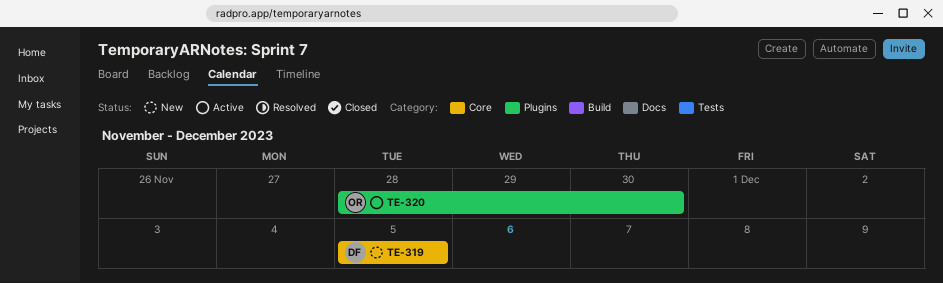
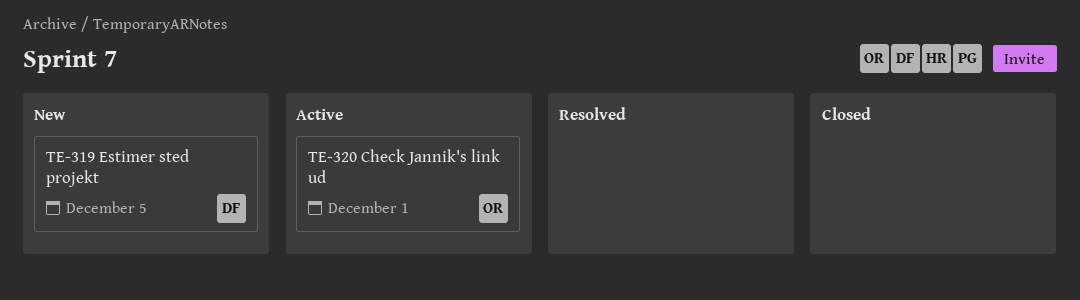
TE-320, due: Nov 30 -> Dec 1

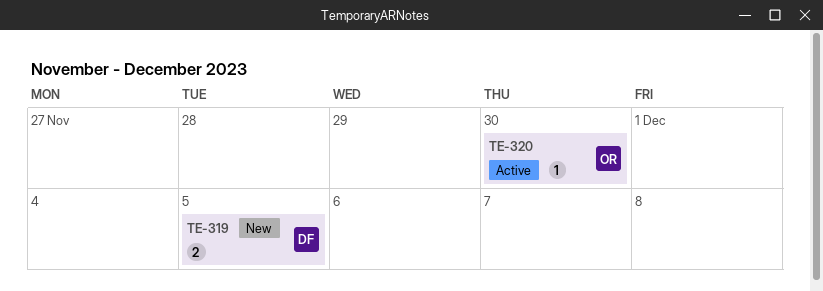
TE-320, due: Dec 1 -> Nov 30

